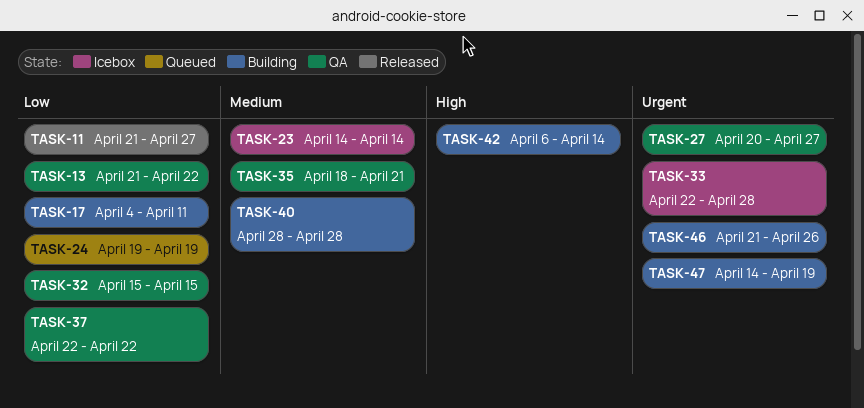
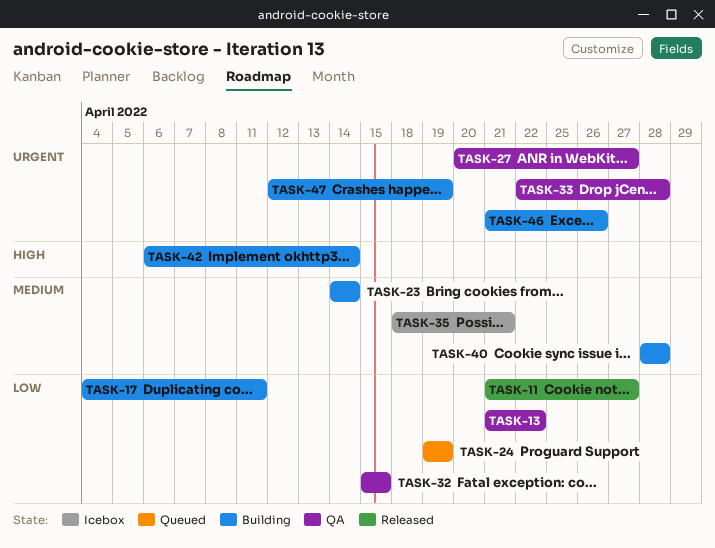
TASK-23, status: Icebox -> Building
TASK-33, status: Icebox -> QA
TASK-35, status: QA -> Icebox
TASK-37: present -> none
TASK-47, start: Apr 14 -> Apr 12

